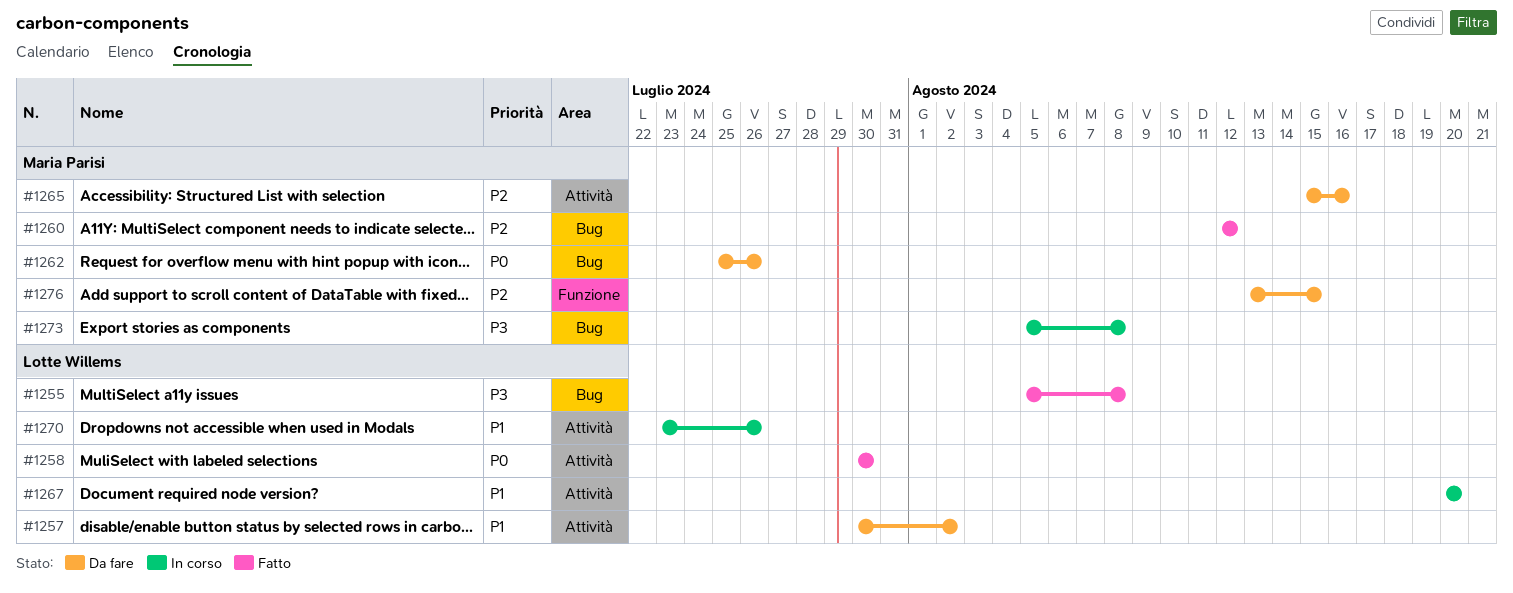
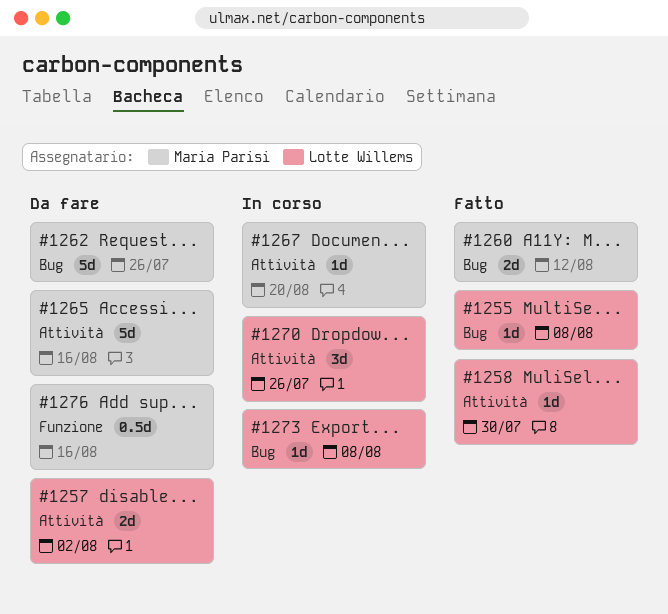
#1267, owner: Lotte Willems -> Maria Parisi
#1273, owner: Maria Parisi -> Lotte Willems
#1276, due: Aug 15 -> Aug 16

